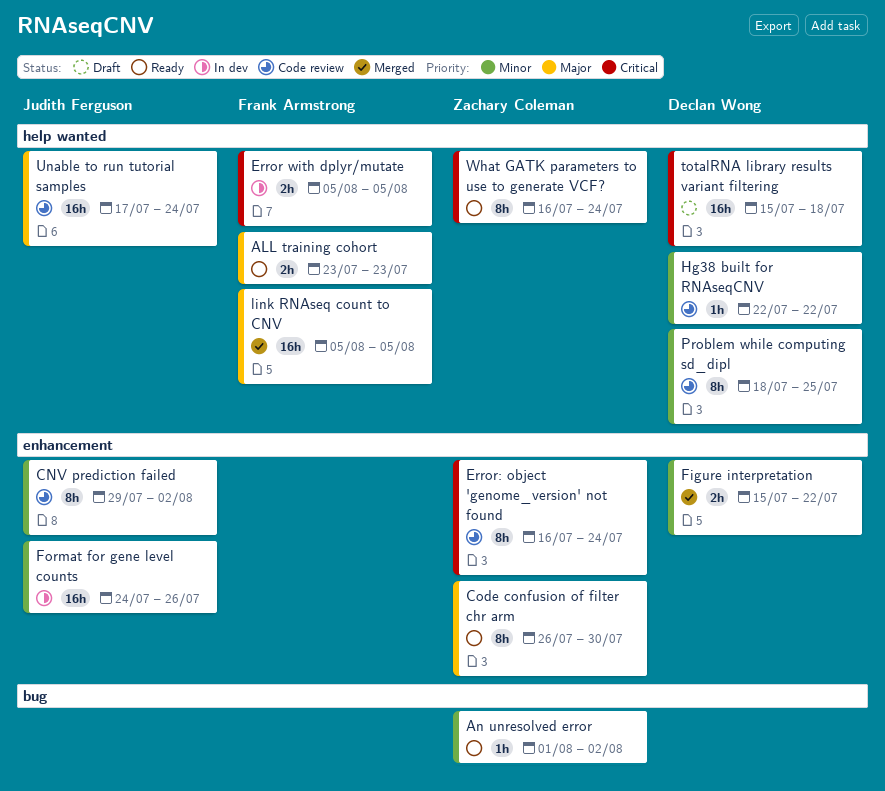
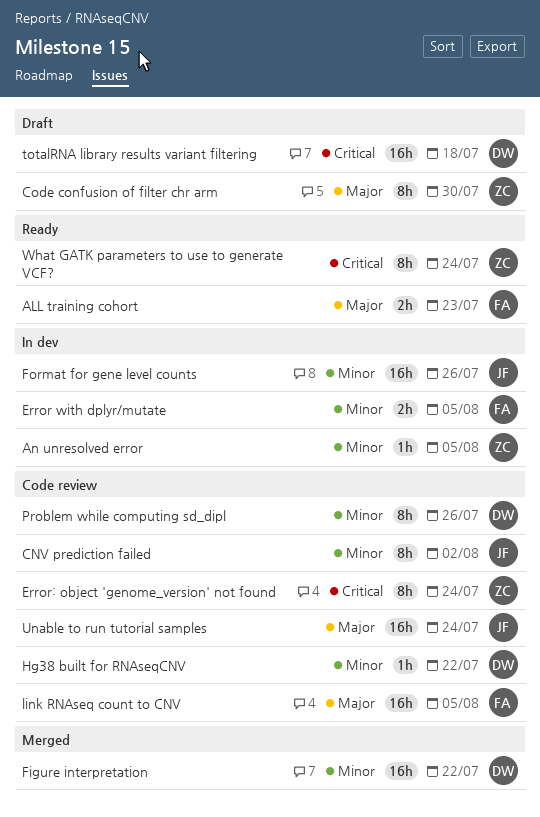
An unresolved error, status: Ready -> In dev
An unresolved error, due: Aug 2 -> Aug 5
Code confusion of filter chr arm, status: Ready -> Draft
Error with dplyr/mutate, priority: Critical -> Minor
Figure interpretation, estimate: 2h -> 16h
link RNAseq count to CNV, status: Merged -> Code review
Problem while computing sd_dipl, due: Jul 25 -> Jul 26

